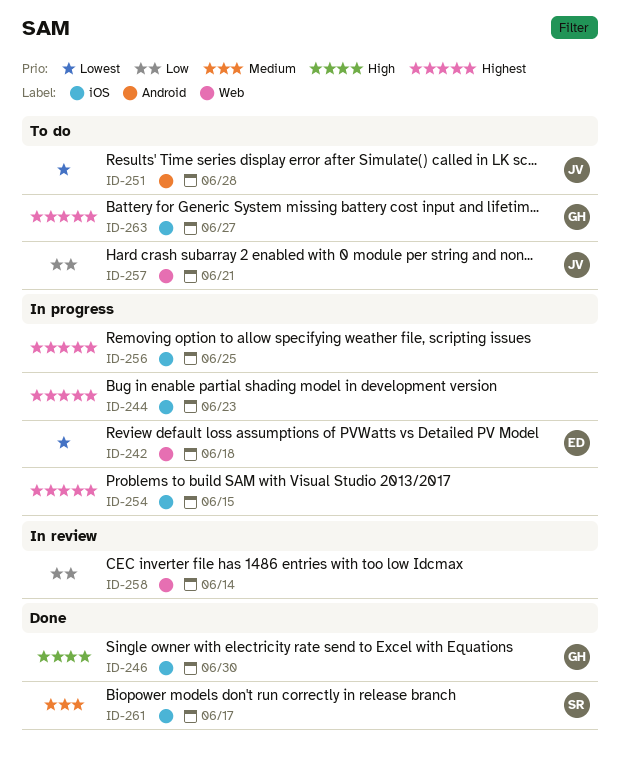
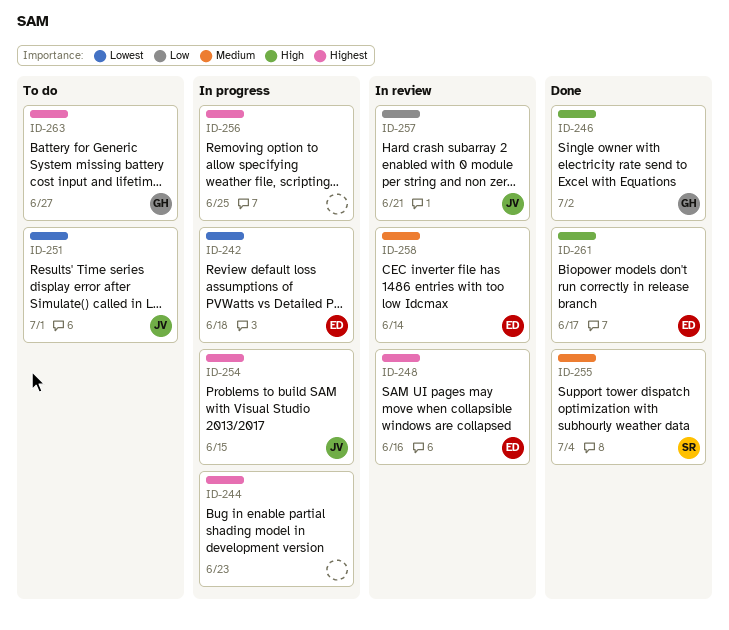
ID-246, due: Jun 30 -> Jul 2
ID-248: none -> present
ID-251, due: Jun 28 -> Jul 1
ID-254, owner: none -> JV
ID-255: none -> present
ID-257, status: To do -> In review
ID-258, owner: none -> ED
ID-258, priority: Low -> Medium
ID-261, owner: SR -> ED
ID-261, priority: Medium -> High

